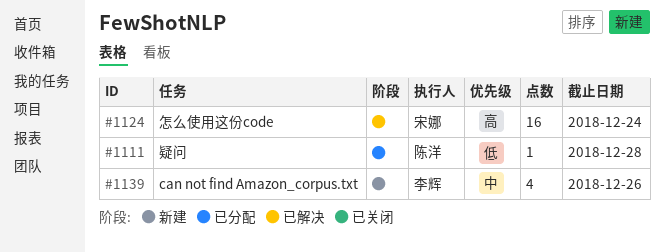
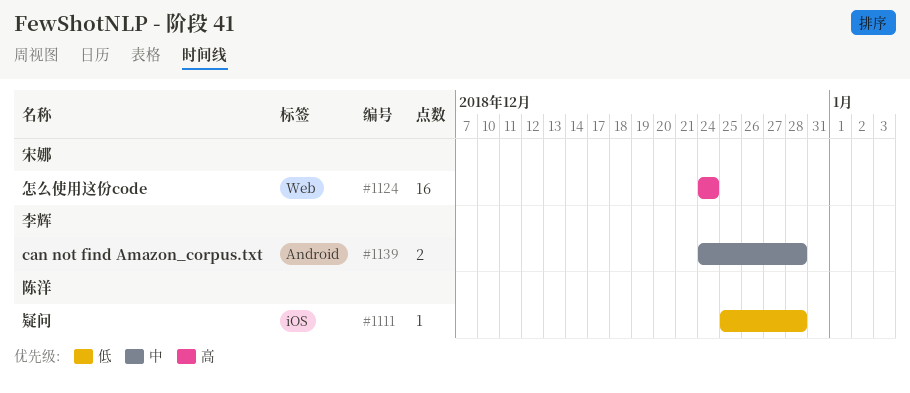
#1139, estimate: 4 -> 2
#1139, due: Dec 26 -> Dec 28

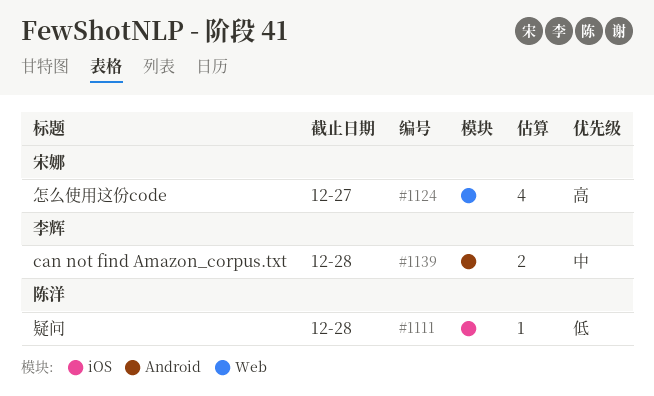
#1124, estimate: 16 -> 4
#1124, due: Dec 24 -> Dec 27

